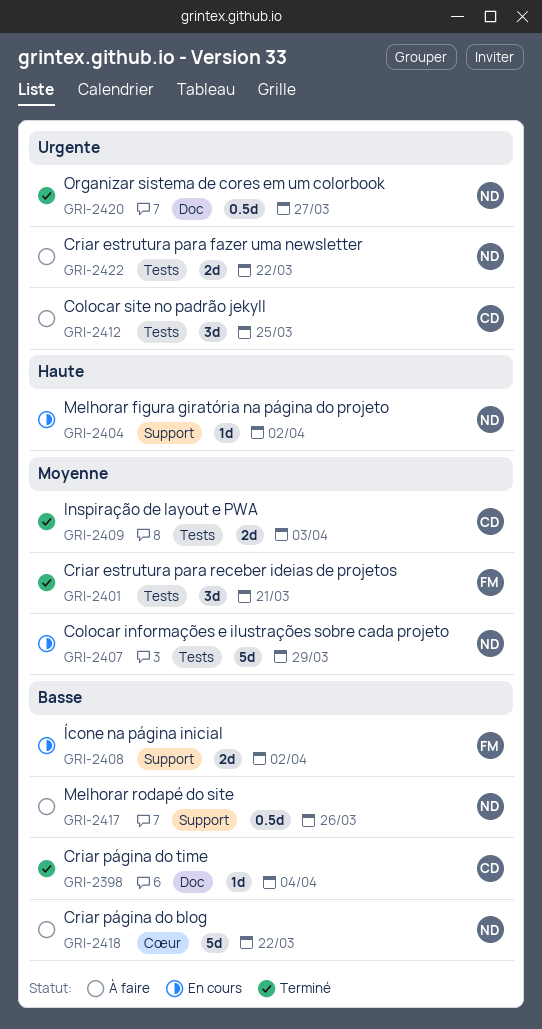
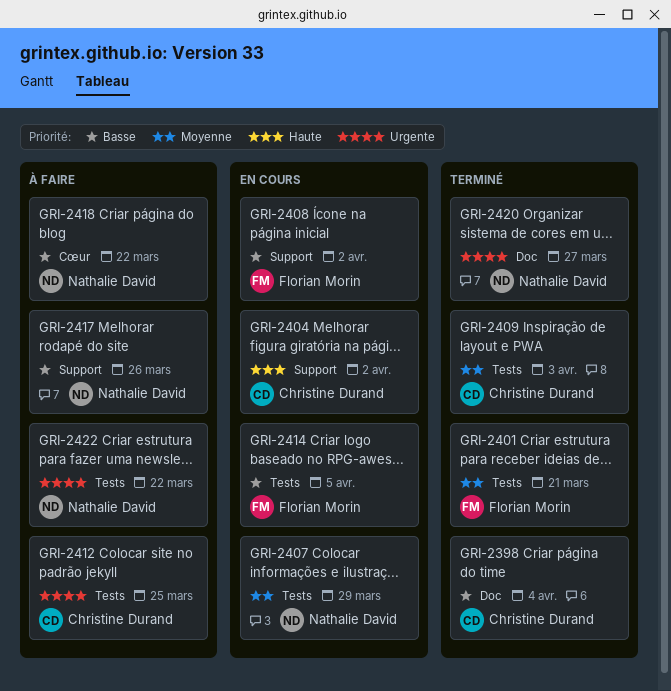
GRI-2404, owner: Nathalie David -> Christine Durand
GRI-2414: none -> present

